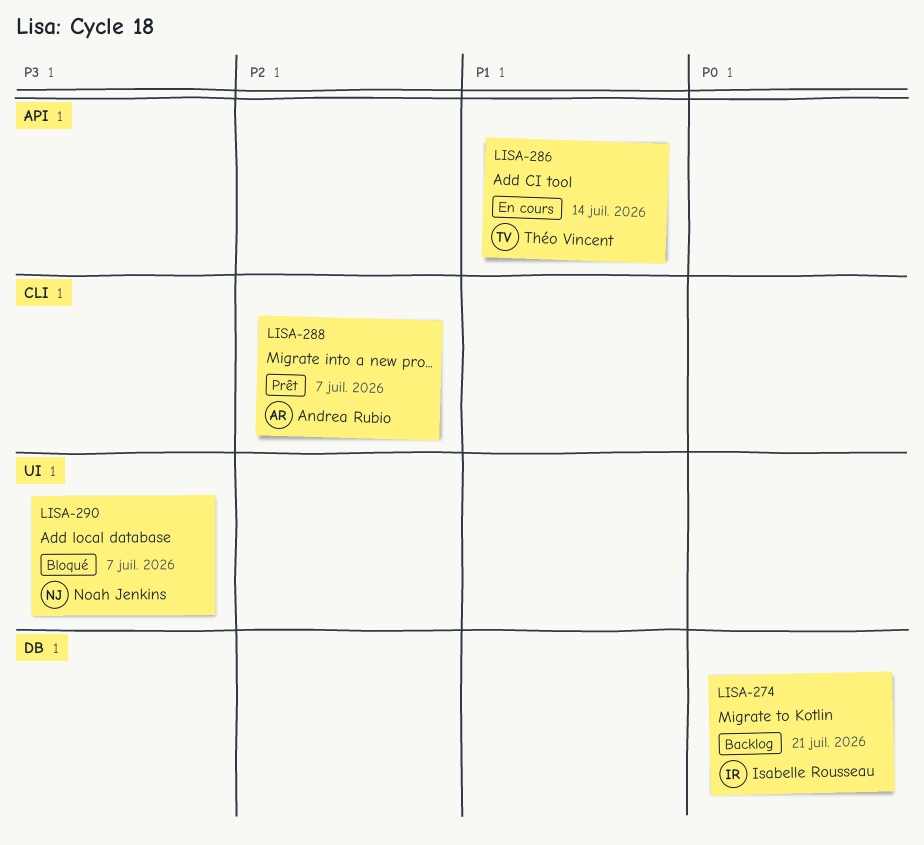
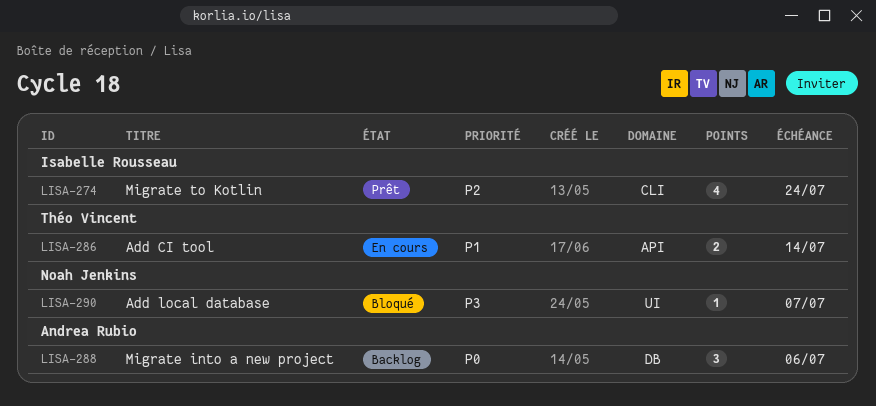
LISA-274, status: Backlog -> Prêt
LISA-274, priority: P0 -> P2
LISA-274, label: DB -> CLI
LISA-274, due: Jul 21 -> Jul 24
LISA-288, status: Prêt -> Backlog
LISA-288, priority: P2 -> P0
LISA-288, label: CLI -> DB
LISA-288, due: Jul 7 -> Jul 6

